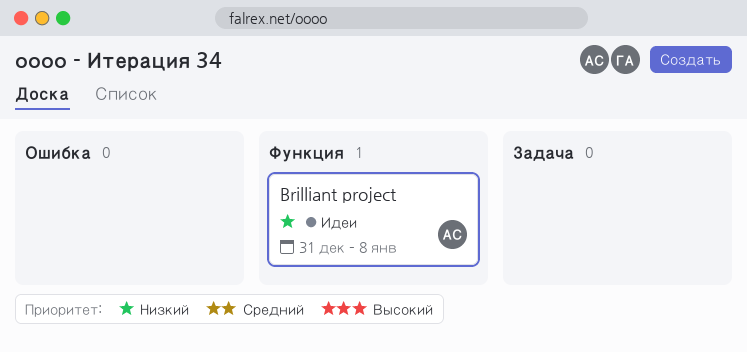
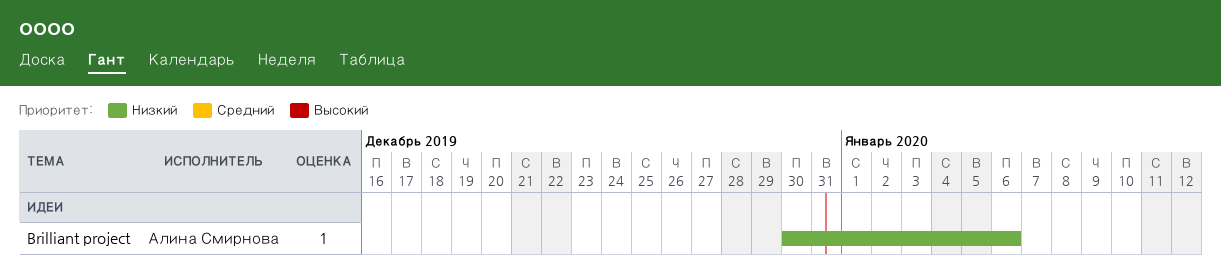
Brilliant project, start: Dec 31 -> Dec 30
Brilliant project, due: Jan 8 -> Jan 6

